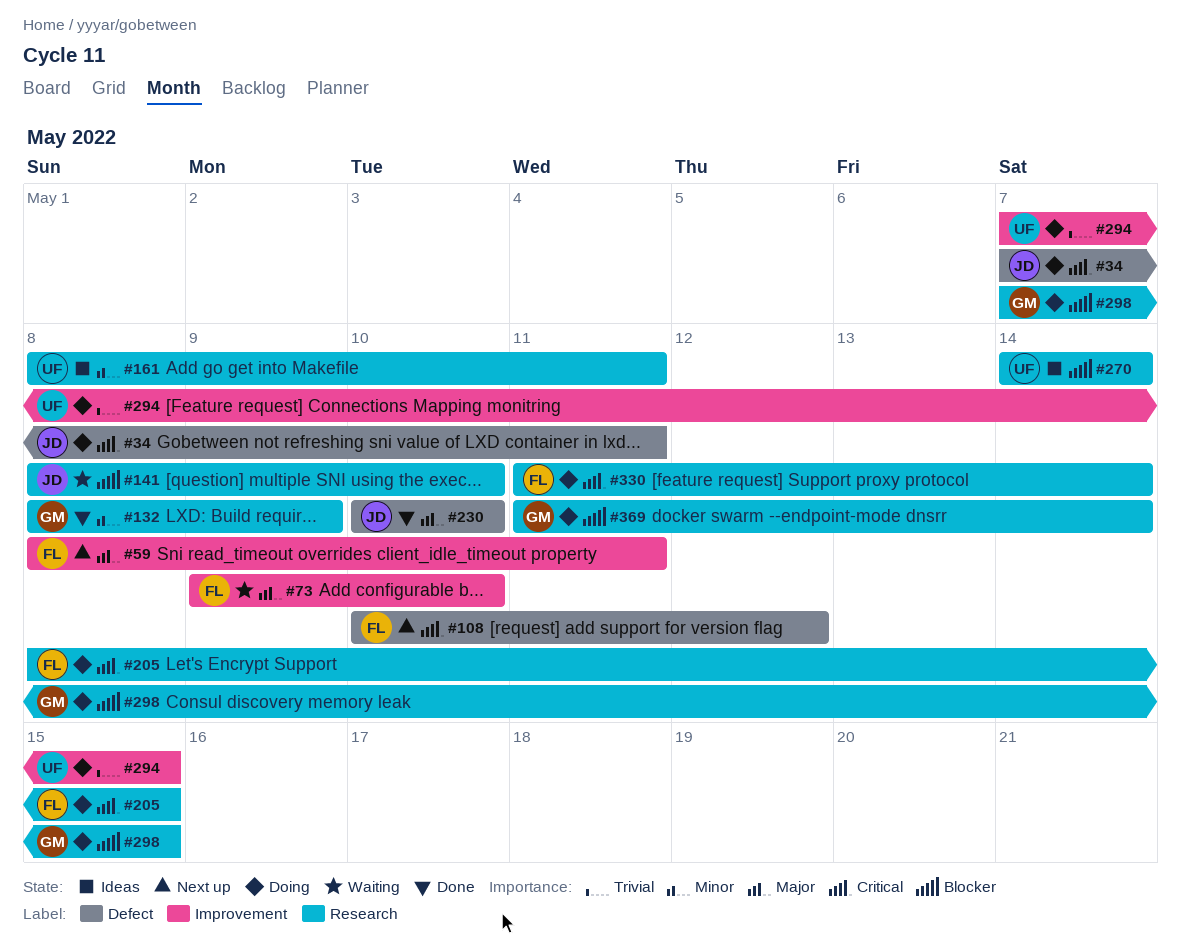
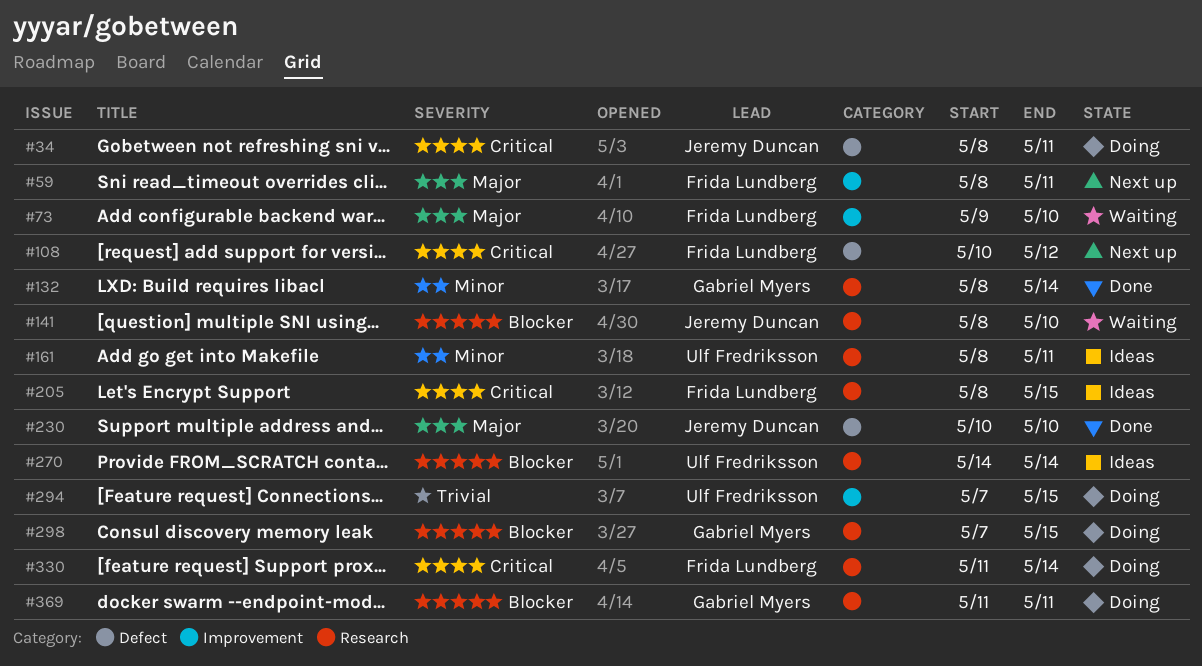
#34, start: May 7 -> May 8
#132, due: May 9 -> May 14
#205, status: Doing -> Ideas
#369, due: May 14 -> May 11

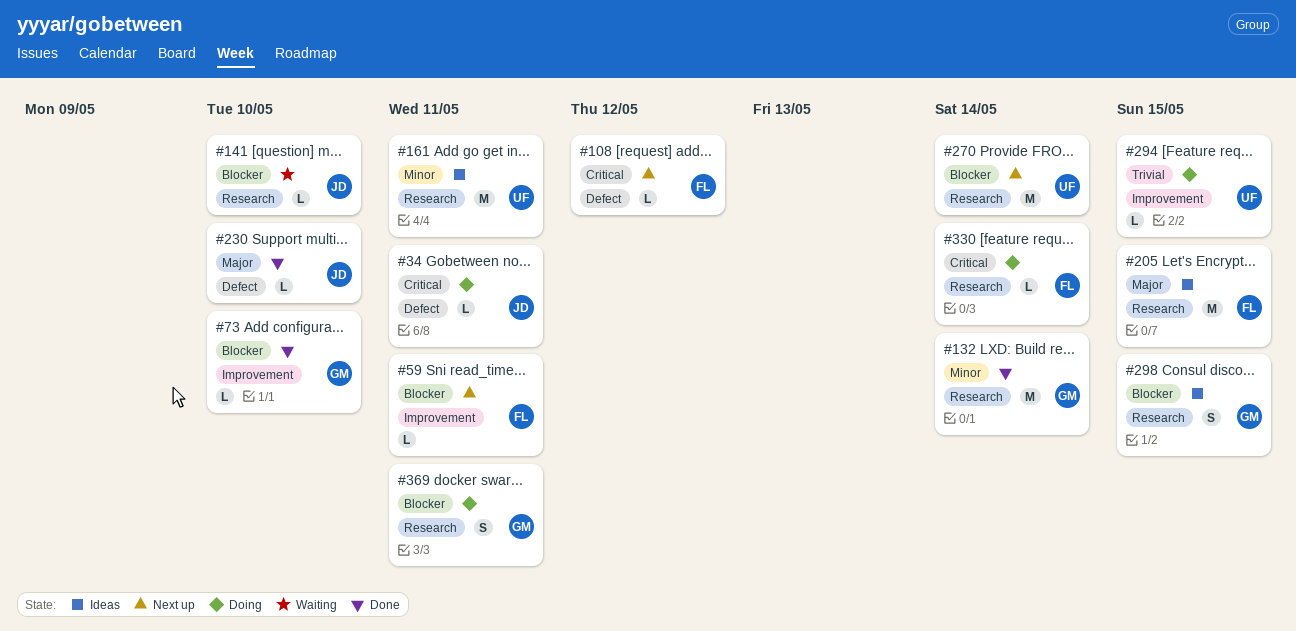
#59, priority: Major -> Blocker
#73, status: Waiting -> Done
#73, owner: Frida Lundberg -> Gabriel Myers
#73, priority: Major -> Blocker
#205, priority: Critical -> Major
#270, status: Ideas -> Next up
#298, status: Doing -> Ideas

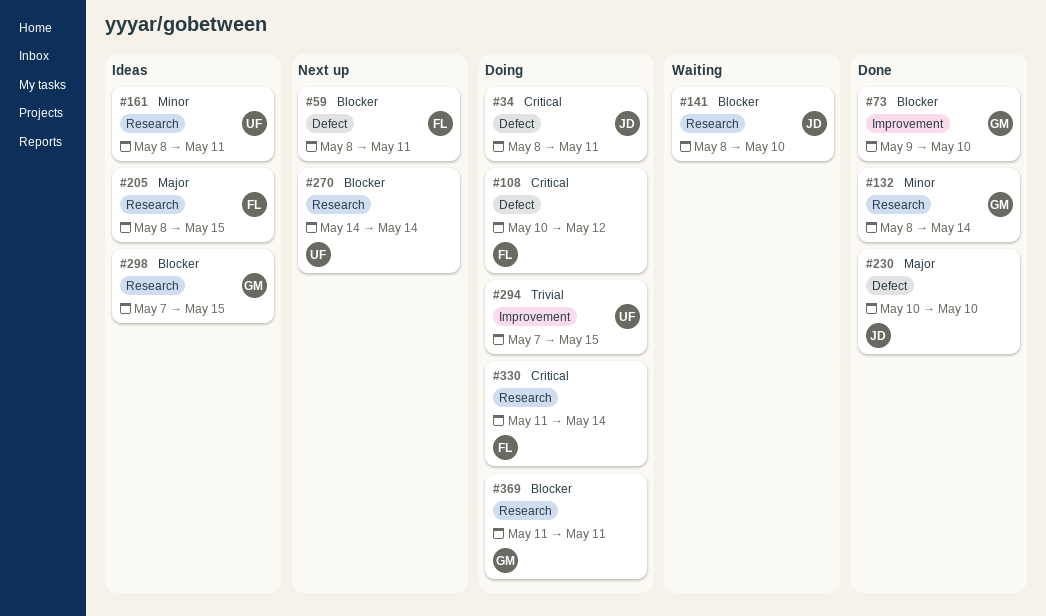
#59, label: Improvement -> Defect
#108, status: Next up -> Doing

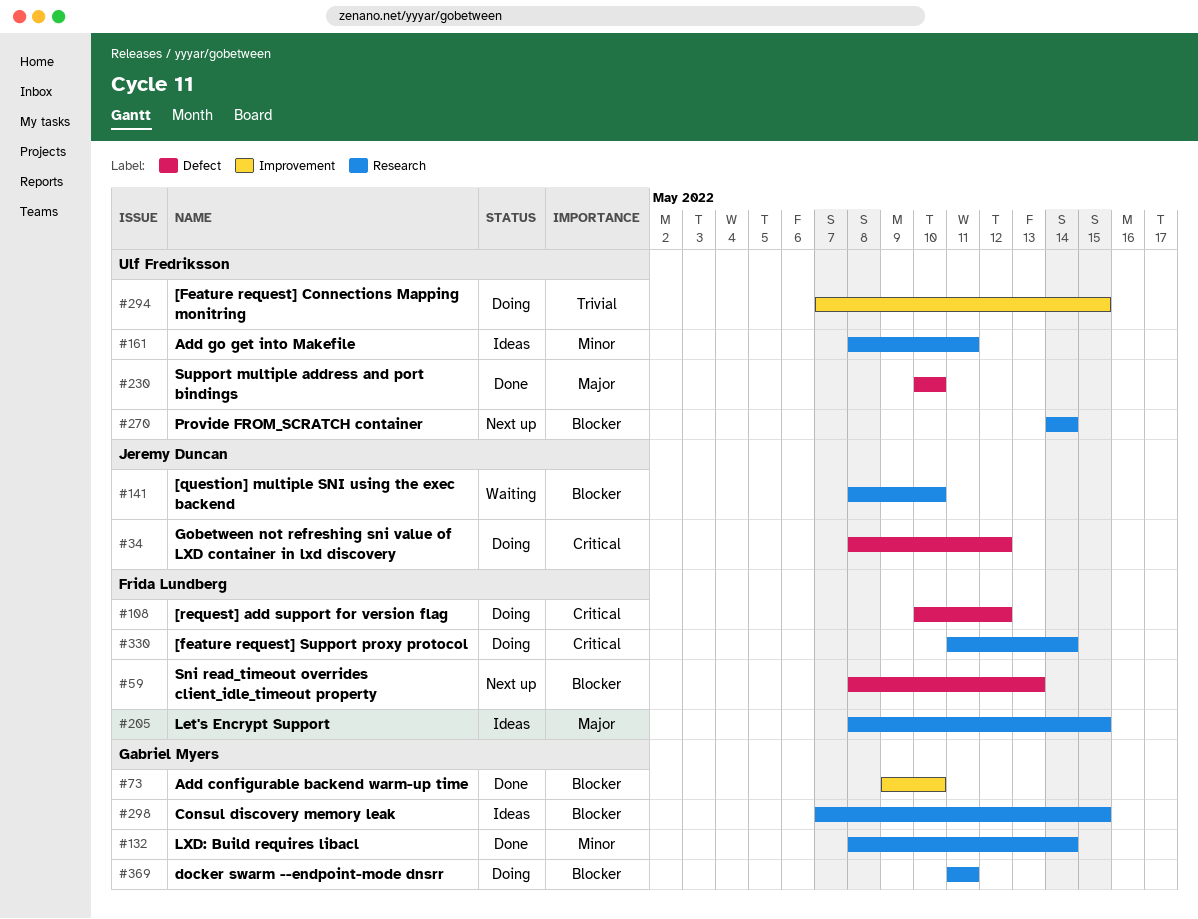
#34, due: May 11 -> May 12
#59, due: May 11 -> May 13
#230, owner: Jeremy Duncan -> Ulf Fredriksson

